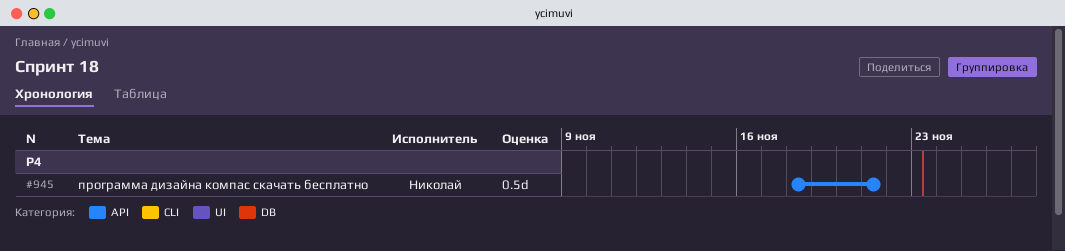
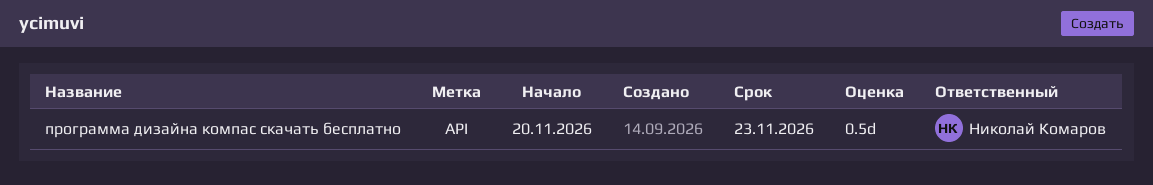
программа дизайна компас скачать бесплатно, start: Nov 18 -> Nov 20
программа дизайна компас скачать бесплатно, due: Nov 21 -> Nov 23

